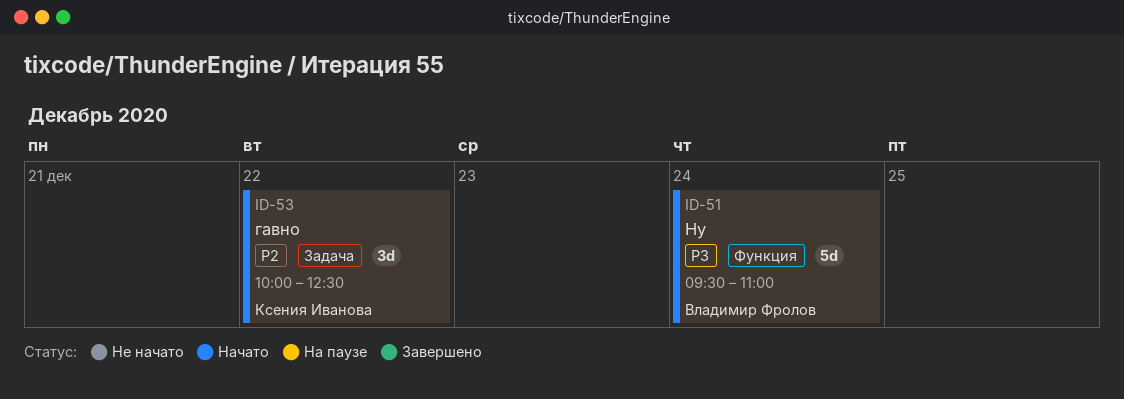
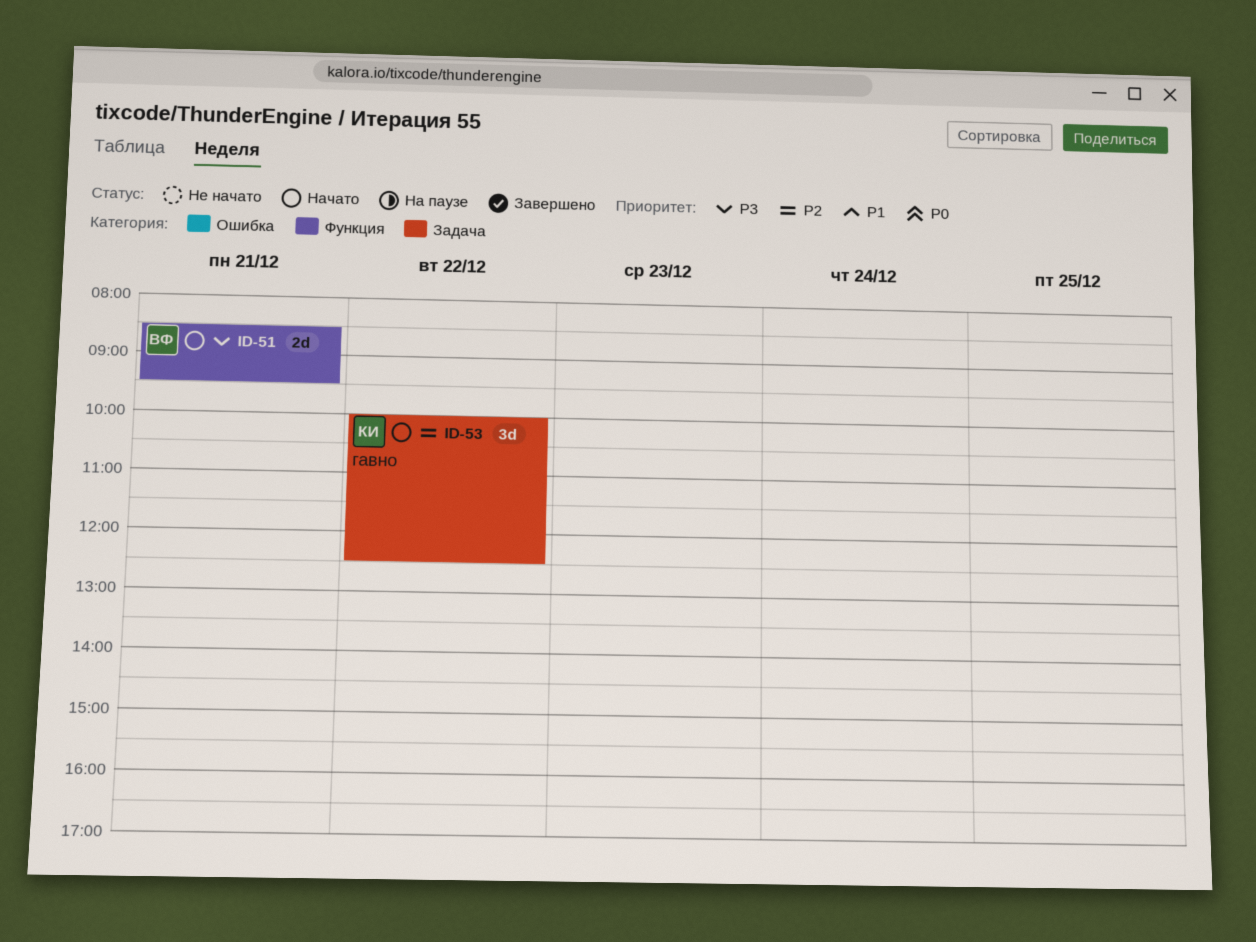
ID-51, estimate: 5d -> 2d
ID-51, day: Dec 24 -> Dec 21
ID-51, begins: 09:30 -> 08:30
ID-51, ends: 11:00 -> 09:30

